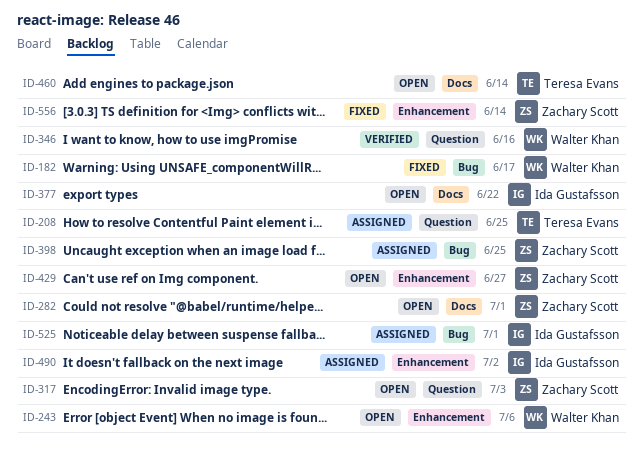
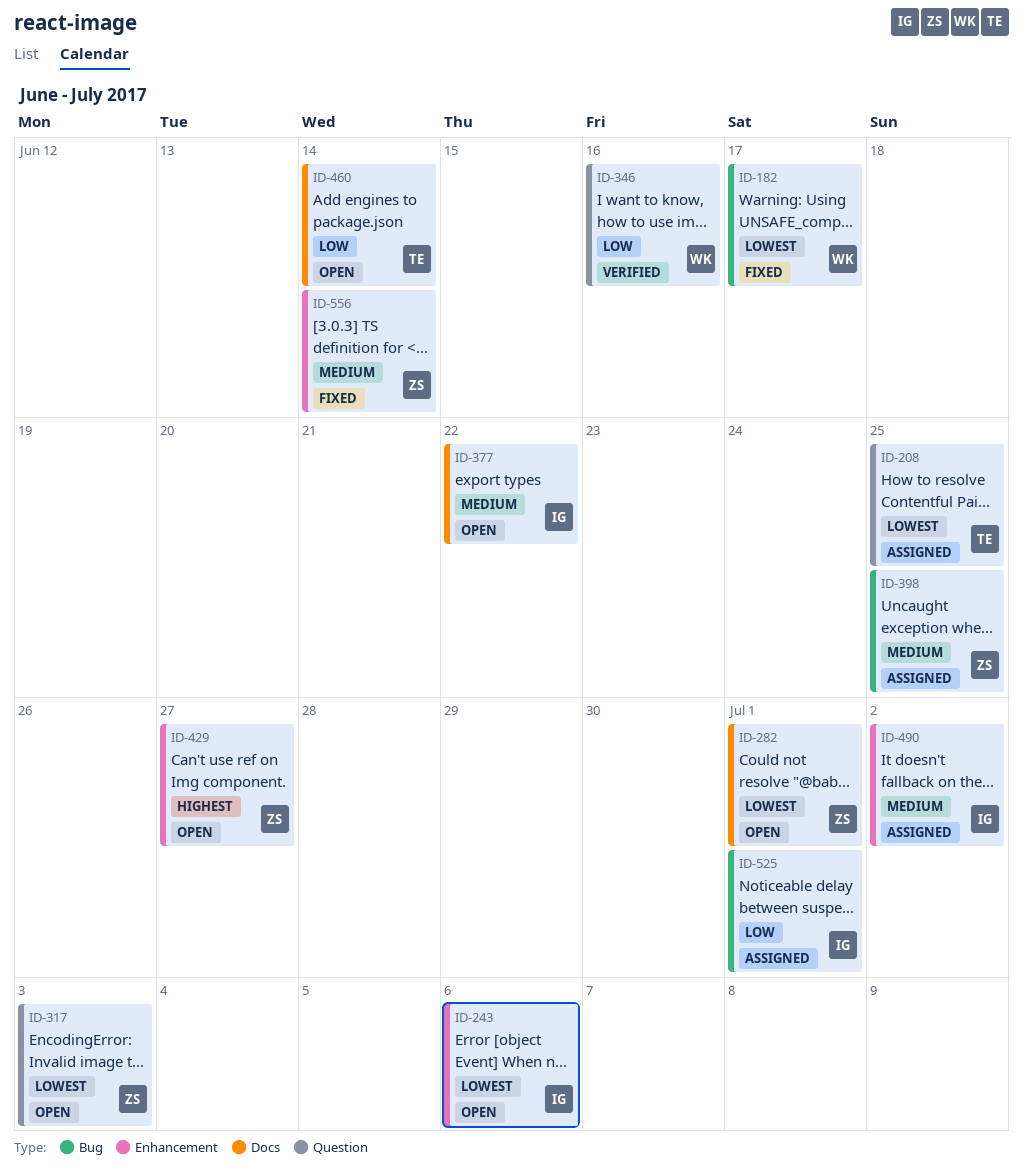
ID-243, owner: Walter Khan -> Ida Gustafsson

